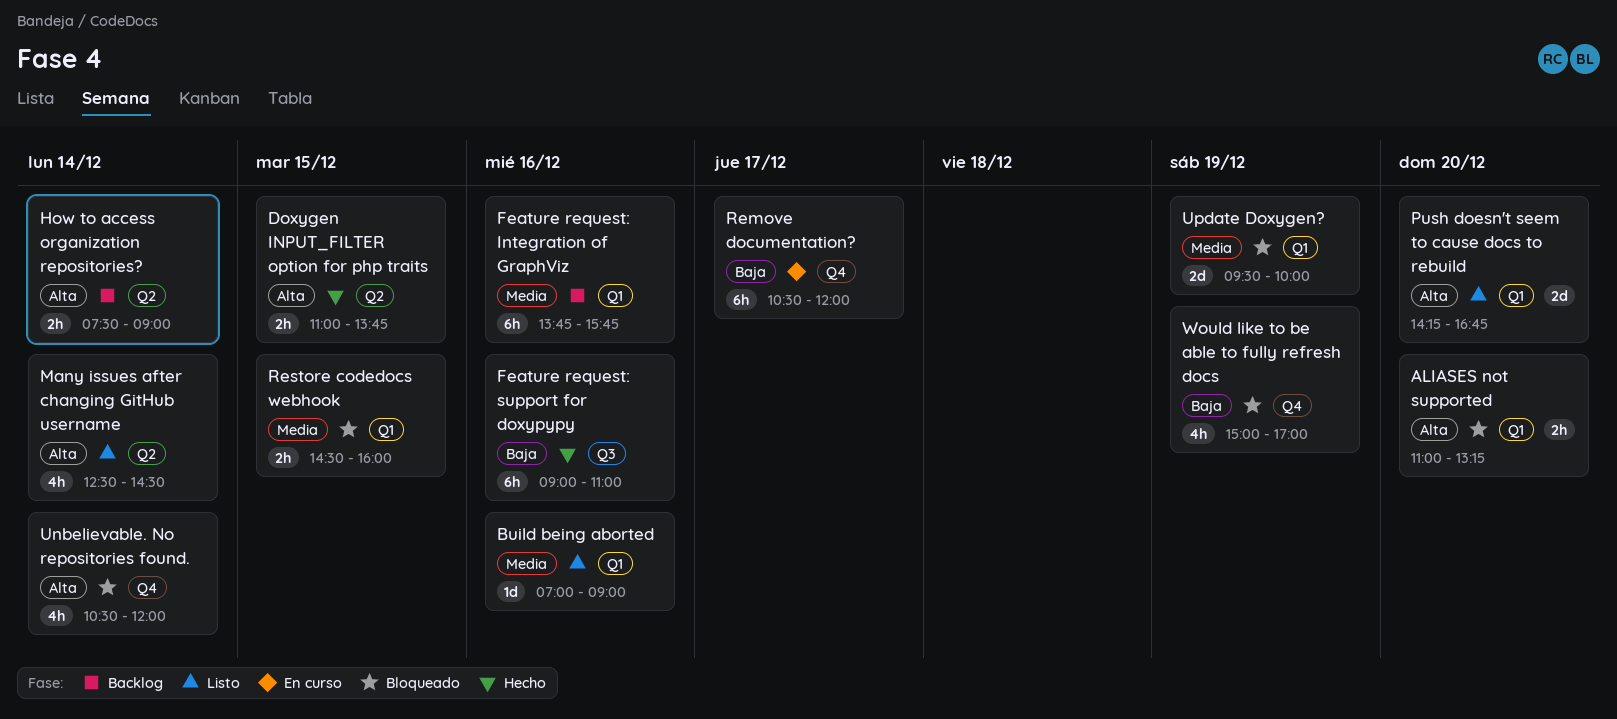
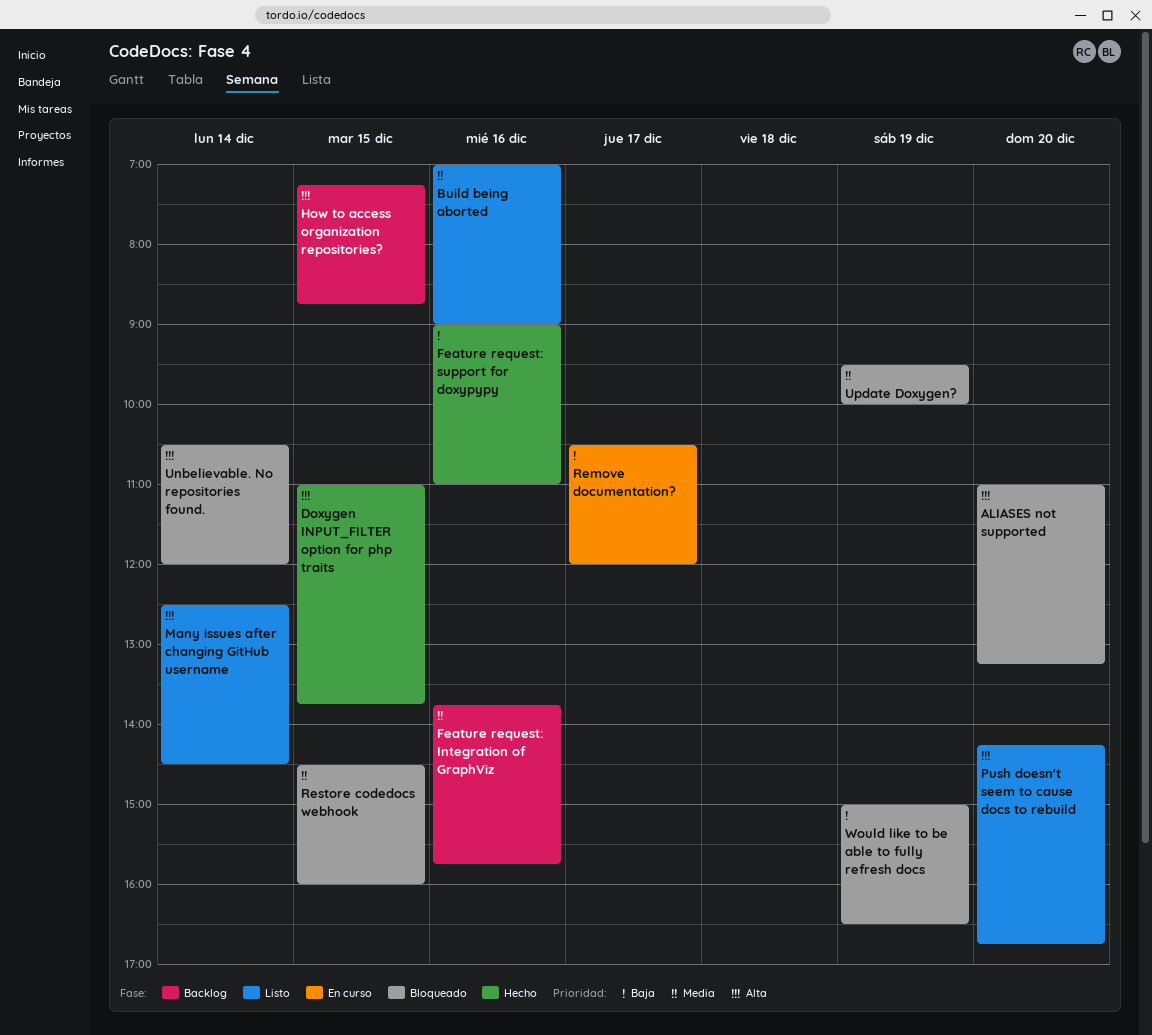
How to access organization repositories?, day: Dec 14 -> Dec 15
How to access organization repositories?, begins: 07:30 -> 07:15
How to access organization repositories?, ends: 09:00 -> 08:45
Would like to be able to fully refresh docs, ends: 17:00 -> 16:30

